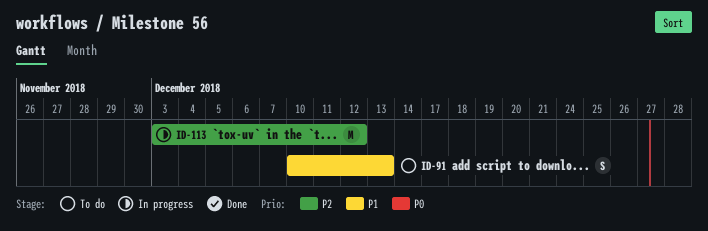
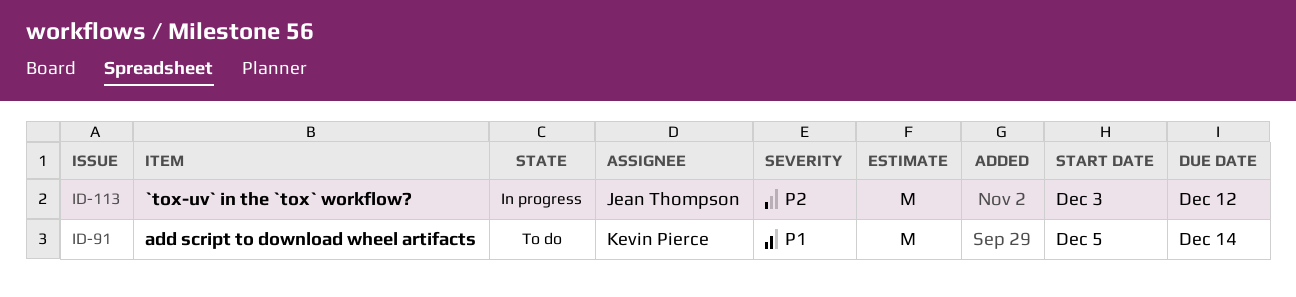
ID-91, estimate: S -> M
ID-91, start: Dec 10 -> Dec 5
ID-91, due: Dec 13 -> Dec 14

